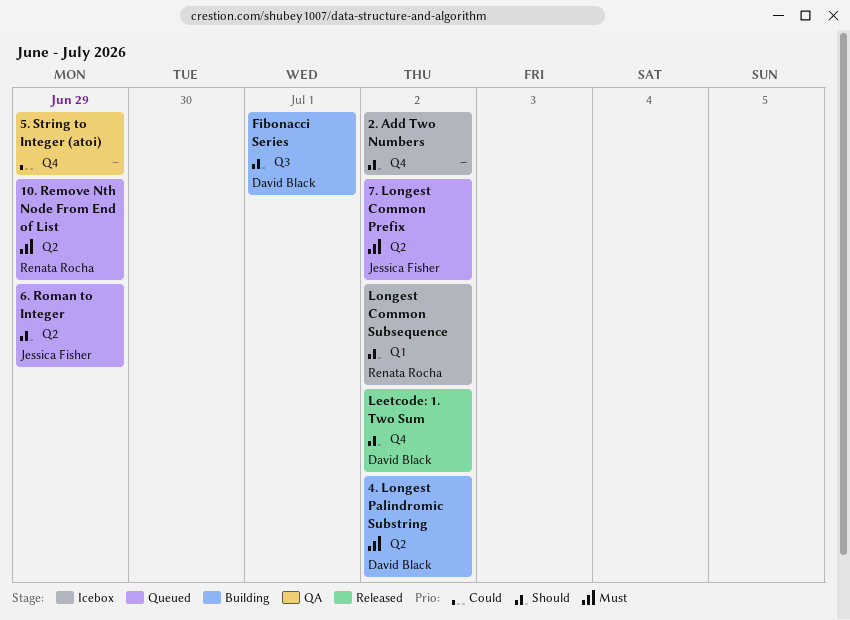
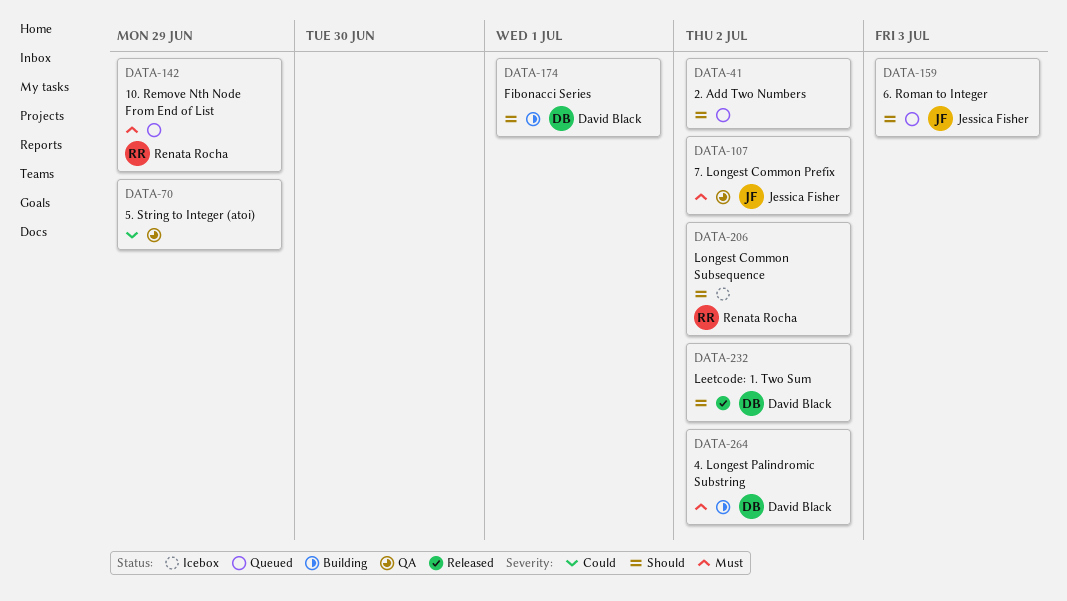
2. Add Two Numbers, status: Icebox -> Queued
6. Roman to Integer, due: Jun 29 -> Jul 3
7. Longest Common Prefix, status: Queued -> QA

